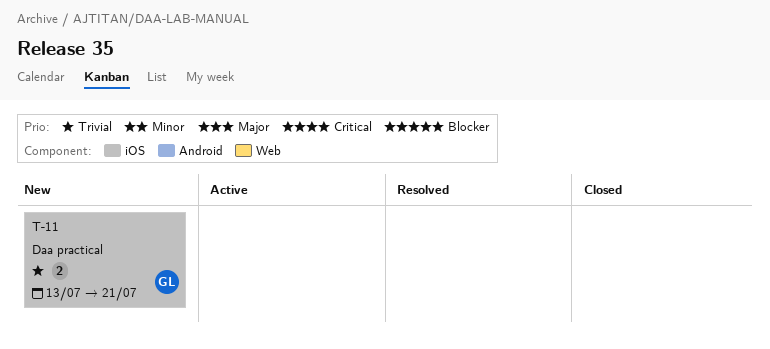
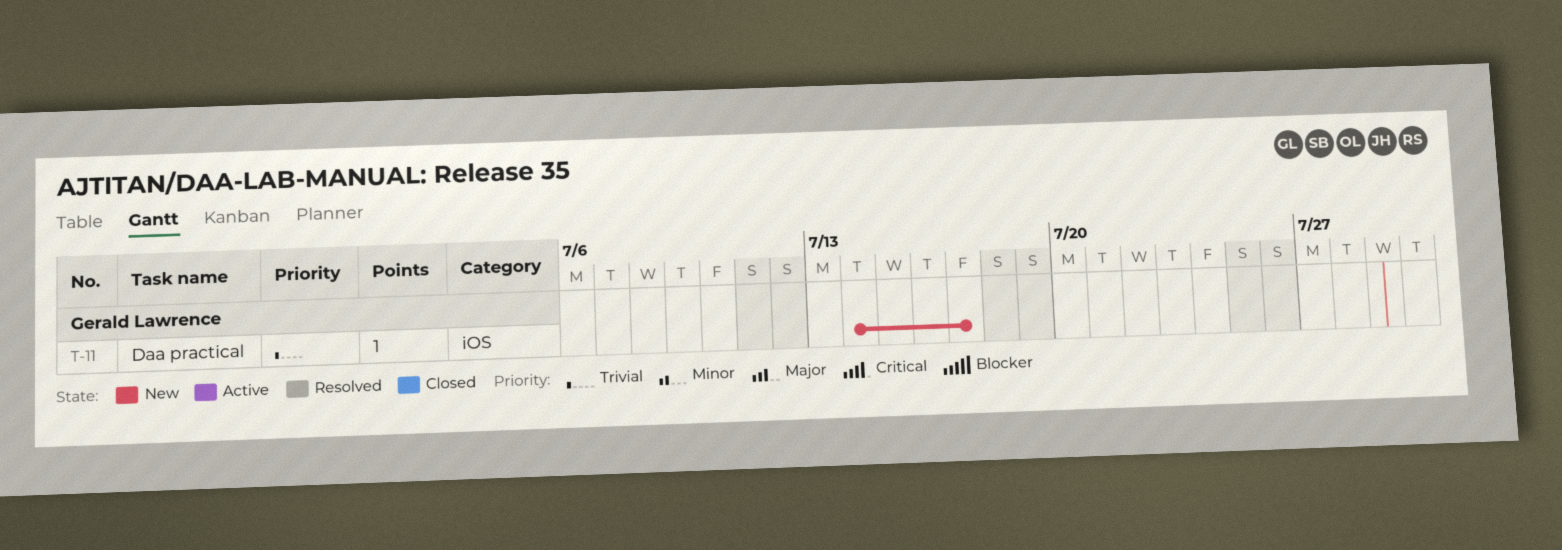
T-11, estimate: 2 -> 1
T-11, start: Jul 13 -> Jul 14
T-11, due: Jul 21 -> Jul 17

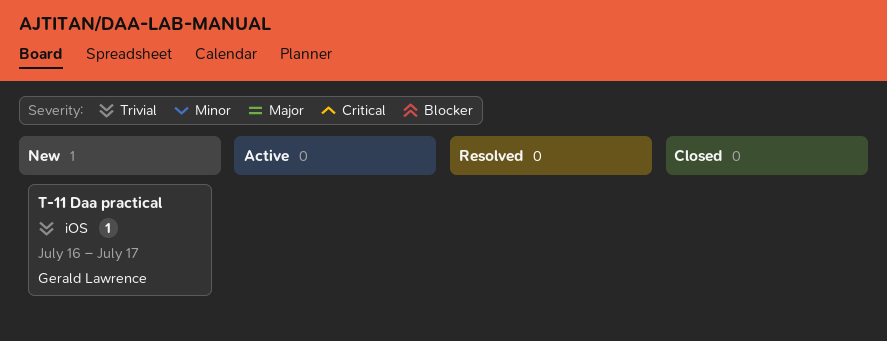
T-11, start: Jul 14 -> Jul 16

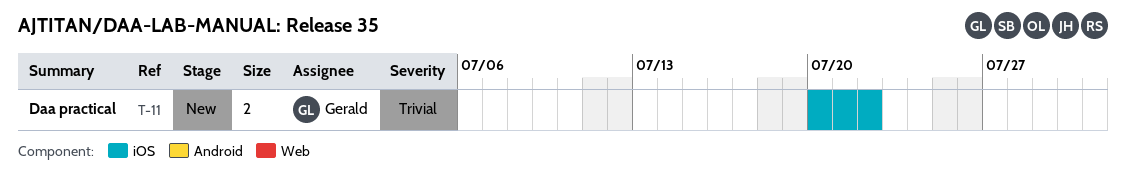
T-11, estimate: 1 -> 2
T-11, start: Jul 16 -> Jul 20
T-11, due: Jul 17 -> Jul 22

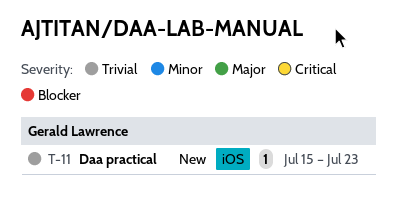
T-11, estimate: 2 -> 1
T-11, start: Jul 20 -> Jul 15
T-11, due: Jul 22 -> Jul 23

